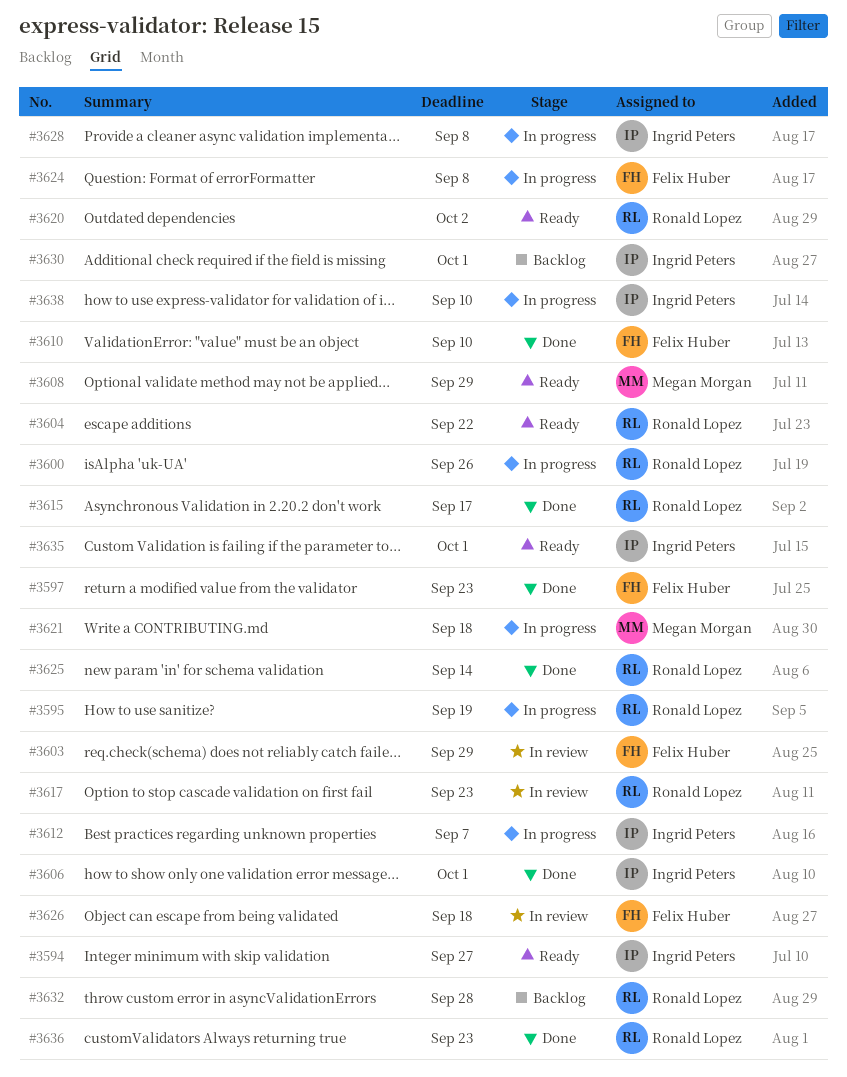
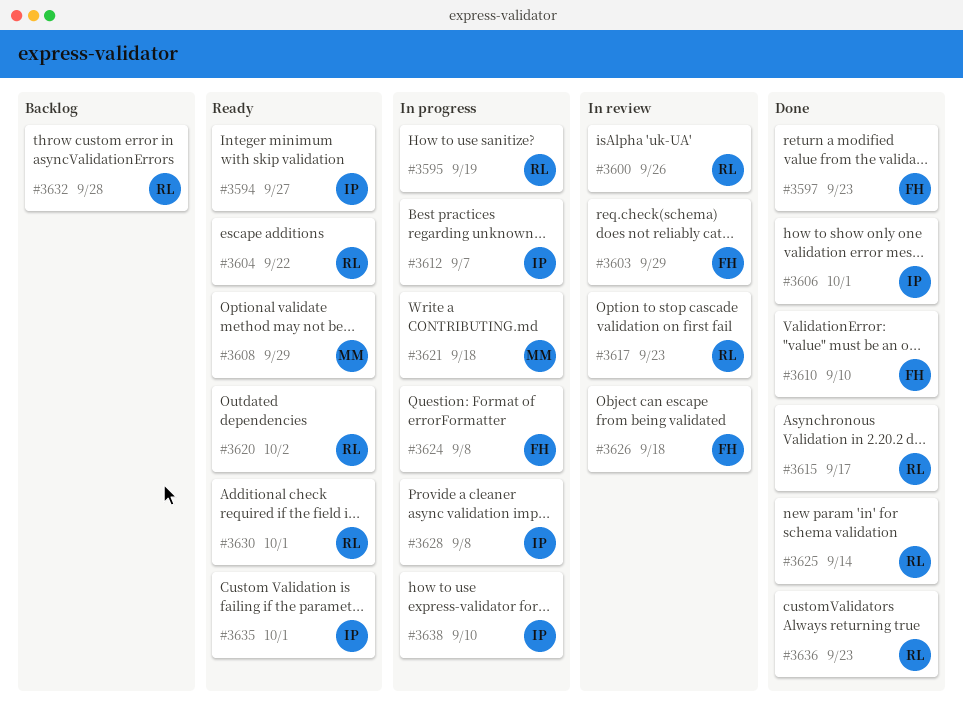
#3600, status: In progress -> In review
#3630, status: Backlog -> Ready
#3630, owner: Ingrid Peters -> Ronald Lopez

